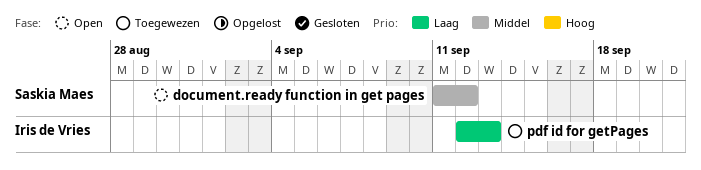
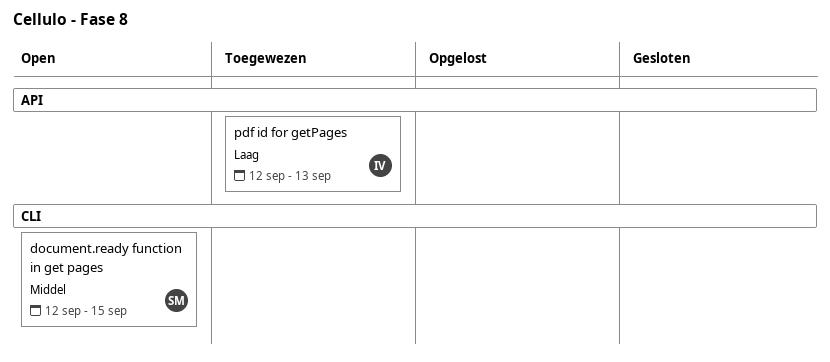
document.ready function in get pages, start: Sep 11 -> Sep 12
document.ready function in get pages, due: Sep 12 -> Sep 15

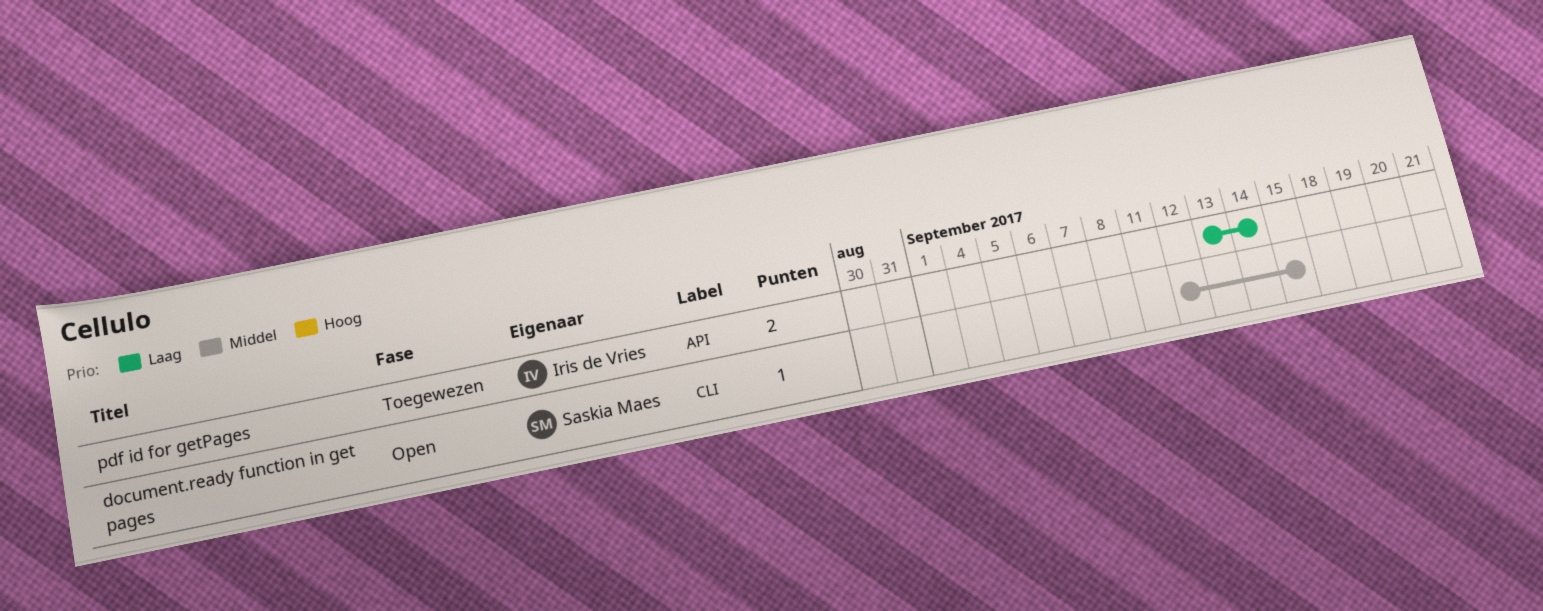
pdf id for getPages, start: Sep 12 -> Sep 13
pdf id for getPages, due: Sep 13 -> Sep 14

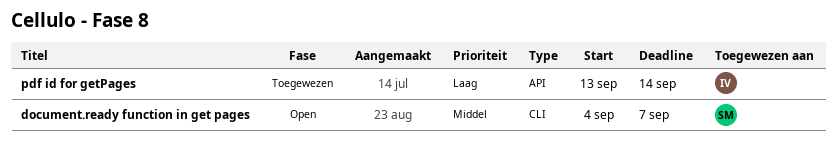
document.ready function in get pages, start: Sep 12 -> Sep 4
document.ready function in get pages, due: Sep 15 -> Sep 7

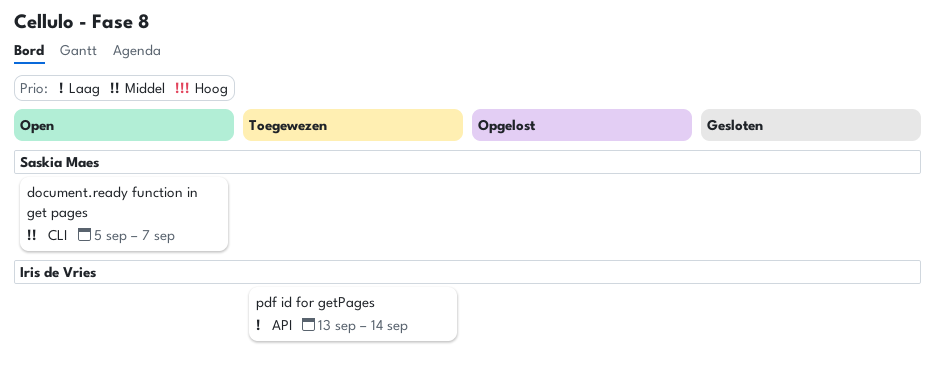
document.ready function in get pages, start: Sep 4 -> Sep 5

